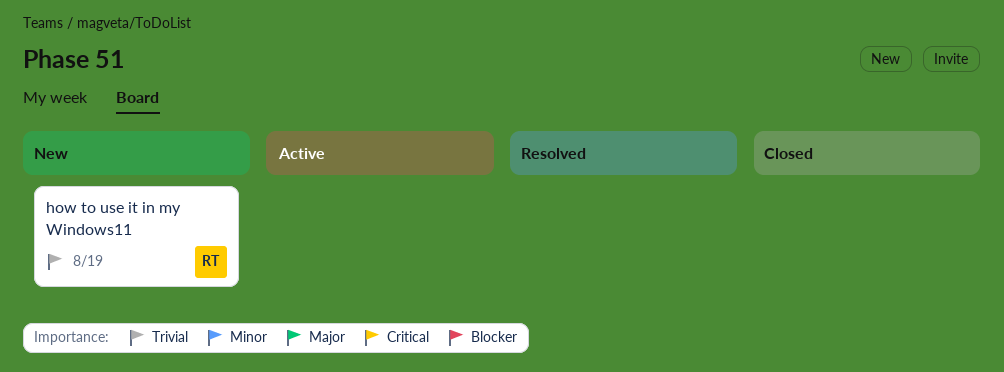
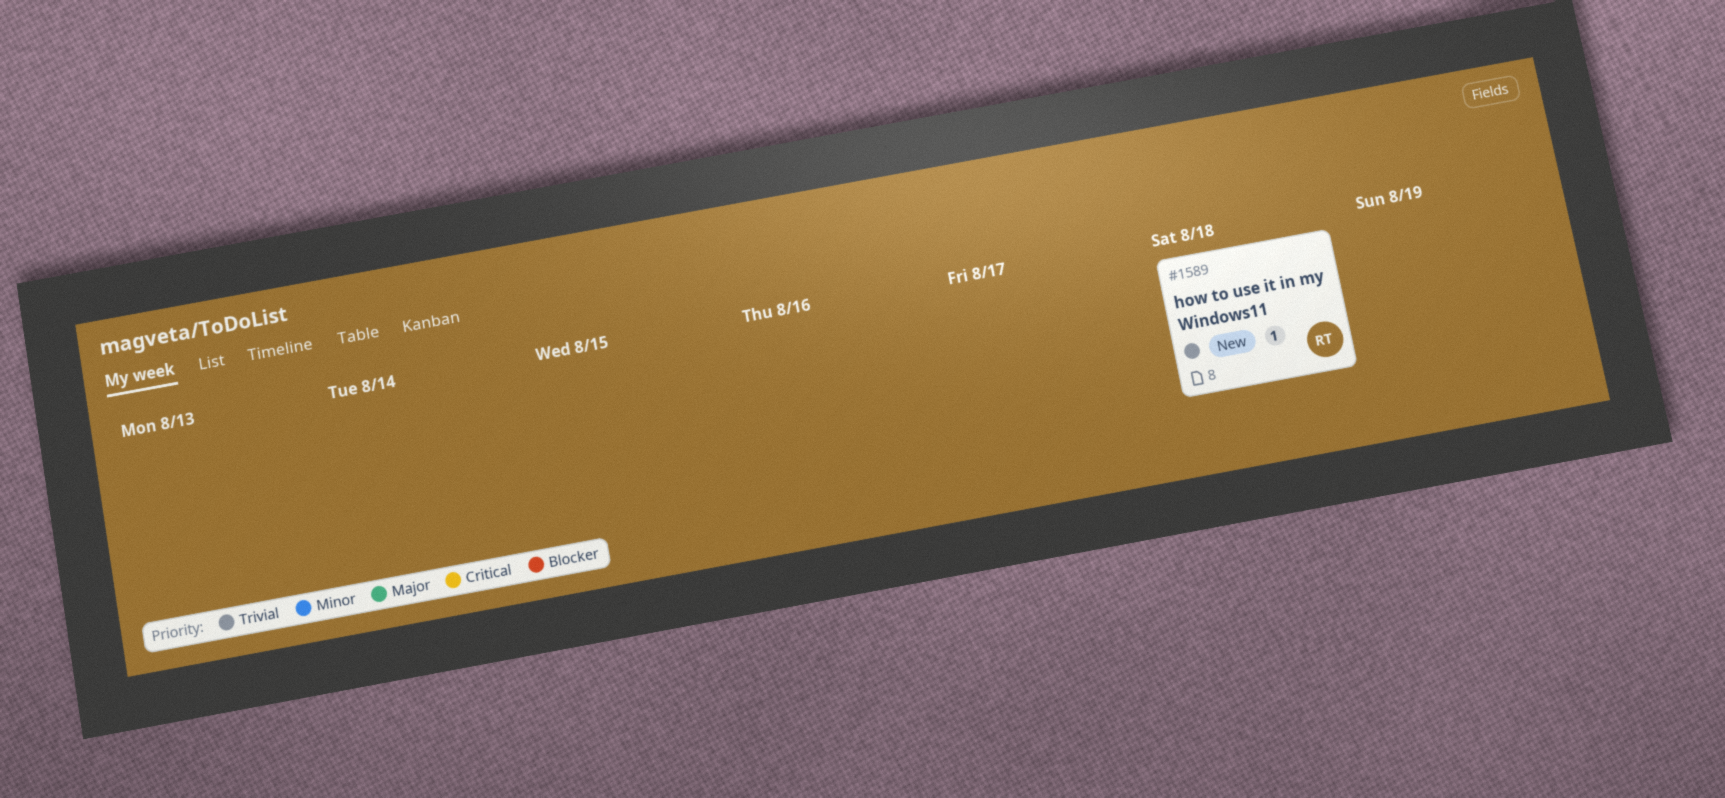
how to use it in my Windows11, due: Aug 19 -> Aug 18

